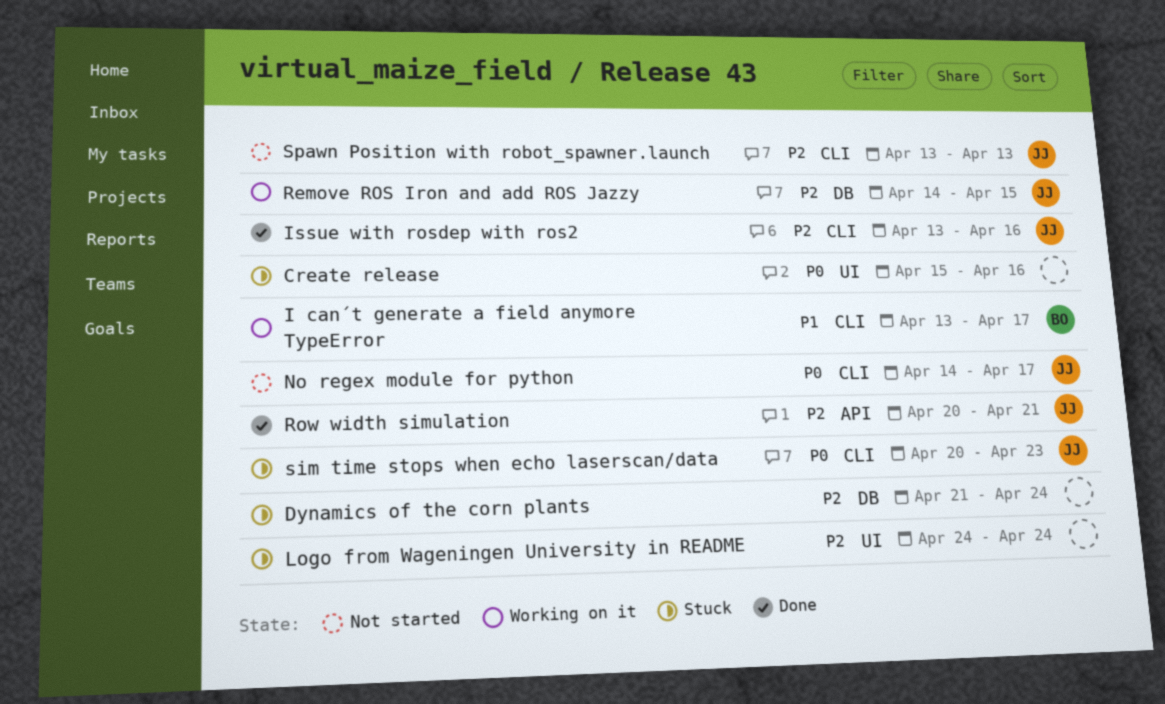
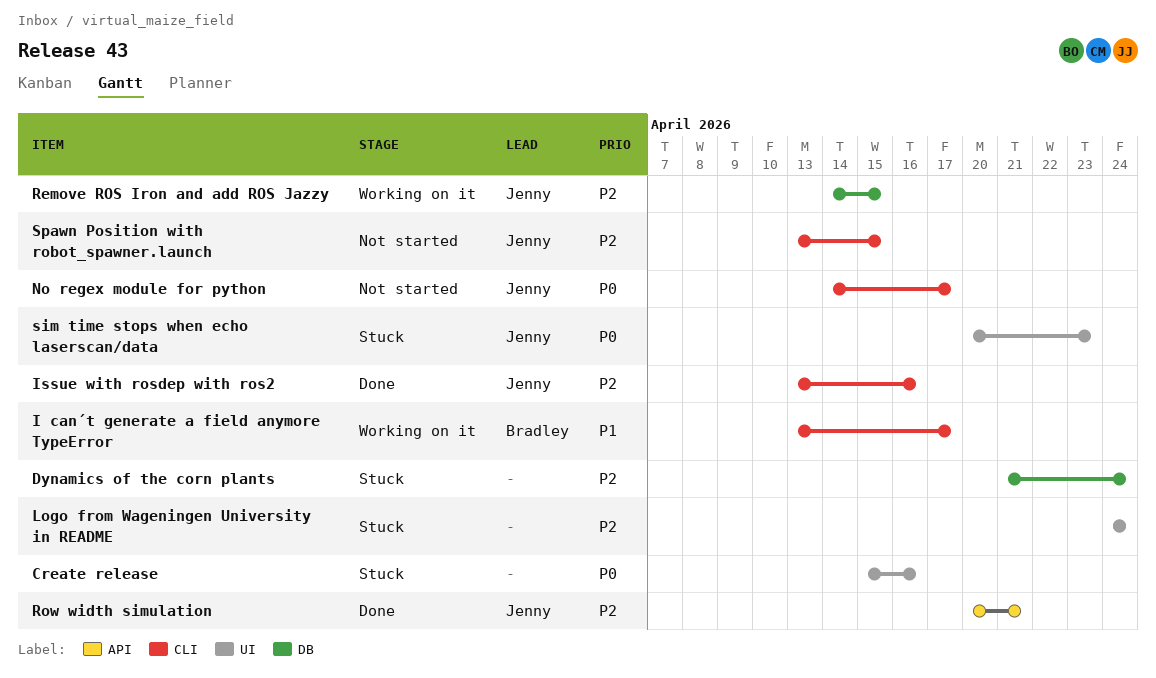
sim time stops when echo laserscan/data, label: CLI -> UI
Spawn Position with robot_spawner.launch, due: Apr 13 -> Apr 15

